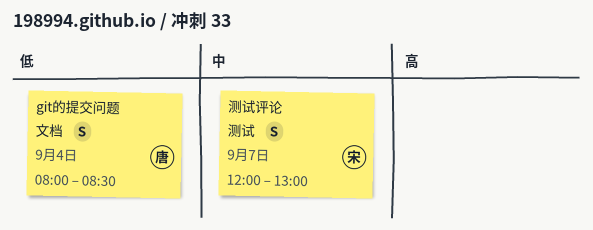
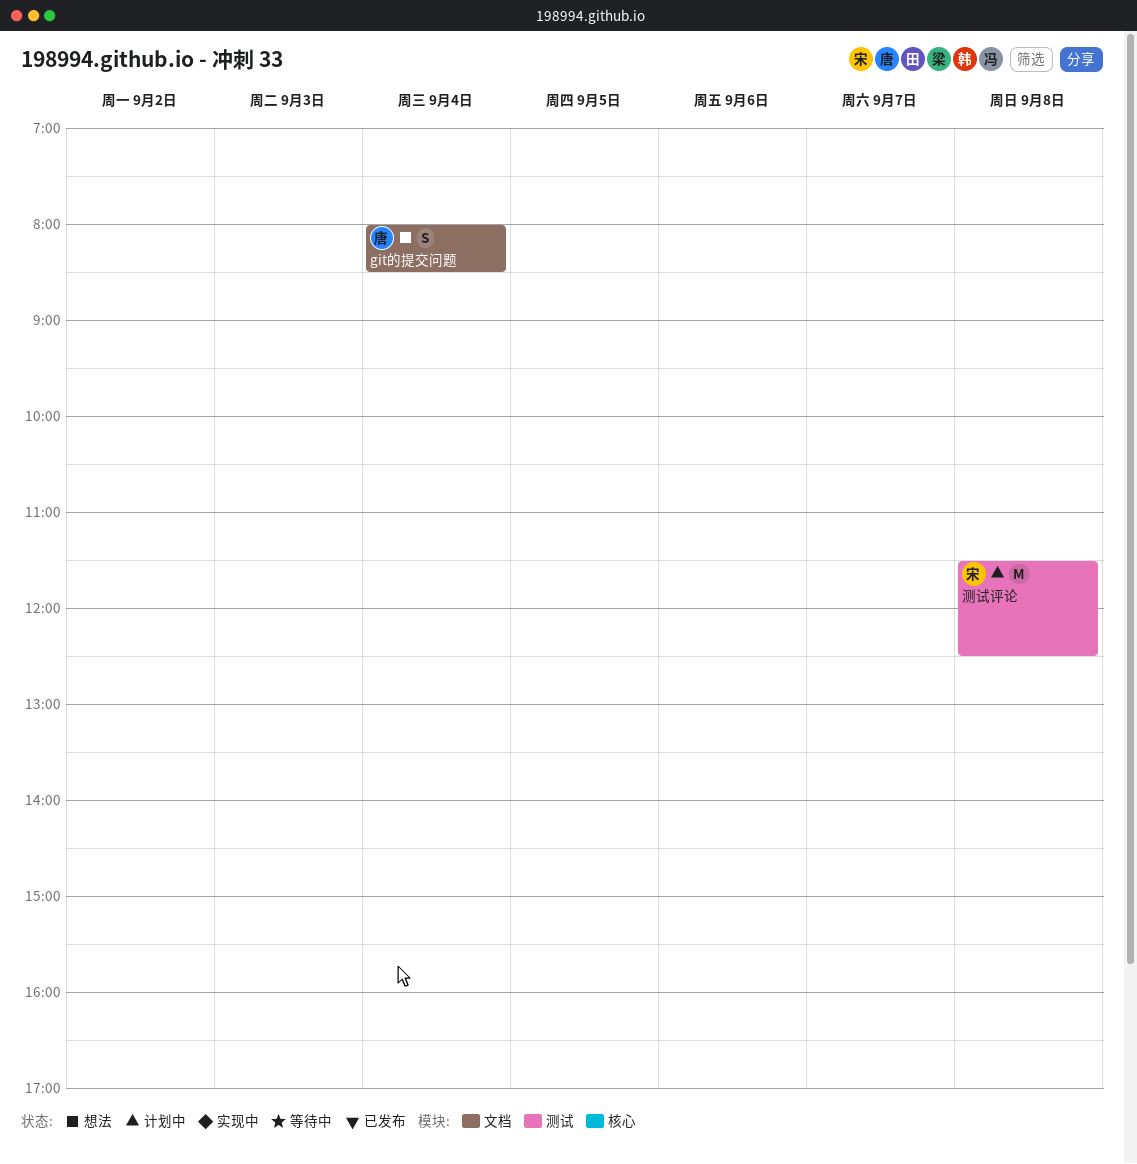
测试评论, estimate: S -> M
测试评论, day: Sep 7 -> Sep 8
测试评论, begins: 12:00 -> 11:30
测试评论, ends: 13:00 -> 12:30

